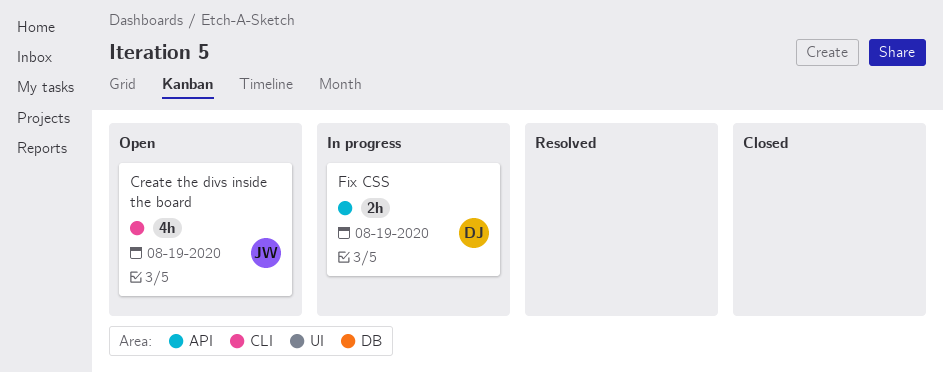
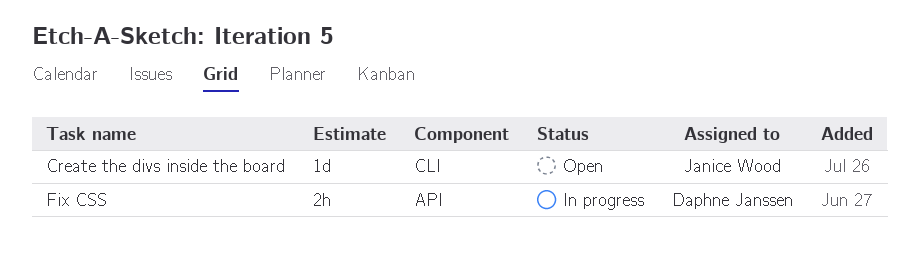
Create the divs inside the board, estimate: 4h -> 1d

